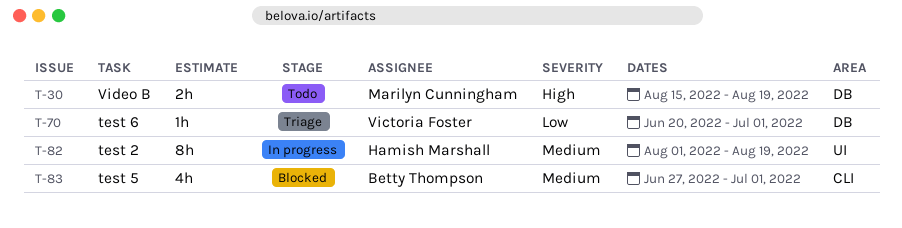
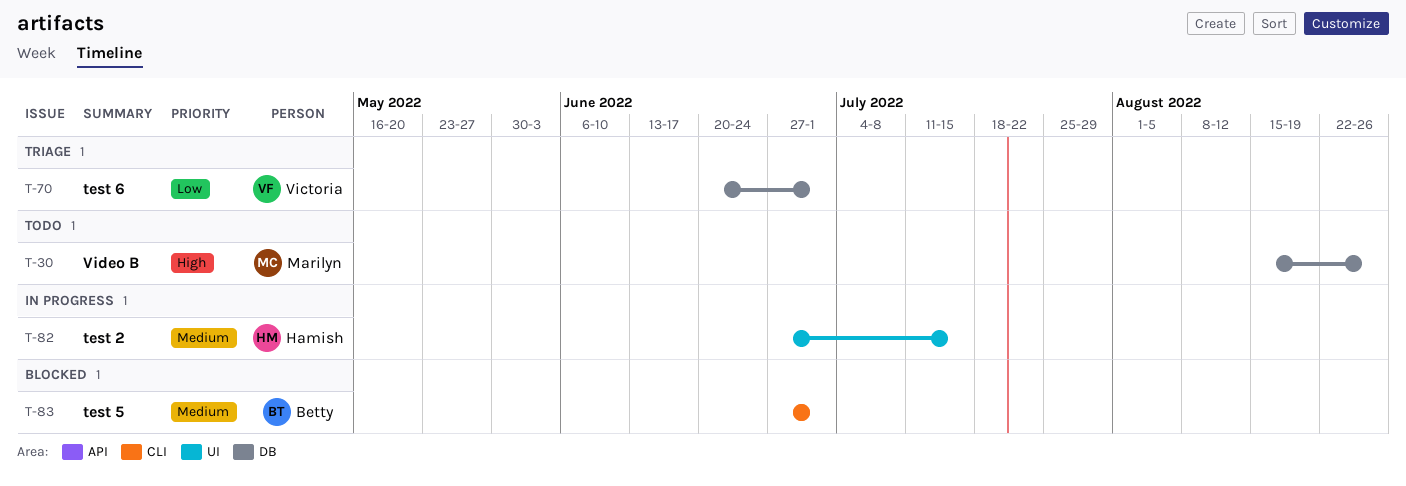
T-30, due: Aug 19 -> Aug 26
T-82, start: Aug 1 -> Jun 27
T-82, due: Aug 19 -> Jul 15

